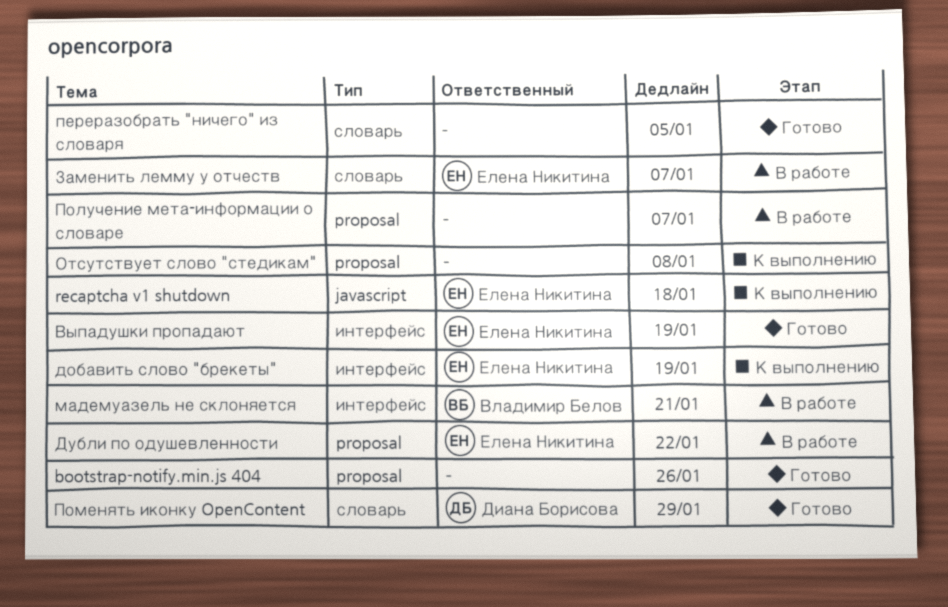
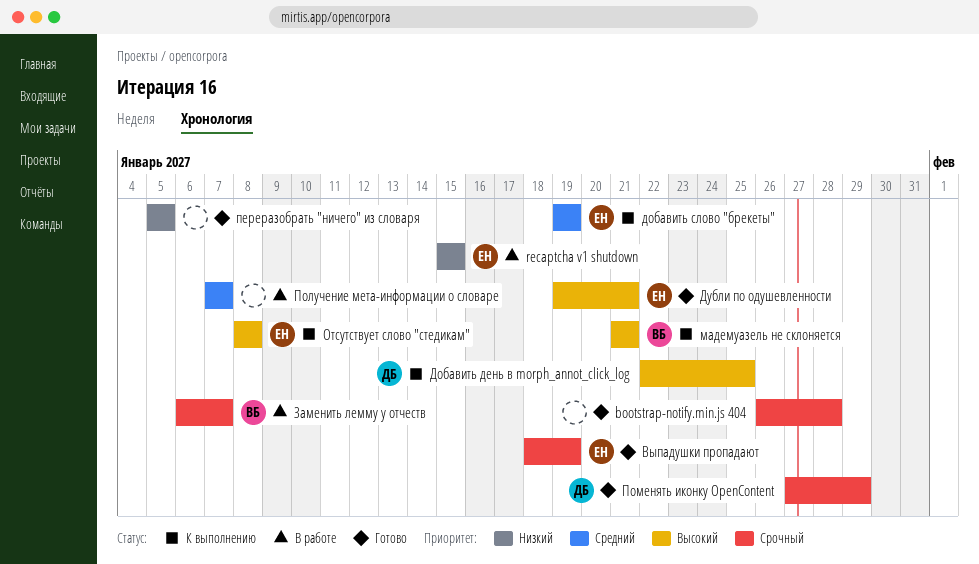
bootstrap-notify.min.js 404, due: Jan 26 -> Jan 28
recaptcha v1 shutdown, status: К выполнению -> В работе
recaptcha v1 shutdown, due: Jan 18 -> Jan 15
Добавить день в morph_annot_click_log: none -> present
Дубли по одушевленности, status: В работе -> Готово
Дубли по одушевленности, due: Jan 22 -> Jan 21
Заменить лемму у отчеств, owner: Елена Никитина -> Владимир Белов
мадемуазель не склоняется, status: В работе -> К выполнению
Отсутствует слово "стедикам", owner: none -> Елена Никитина

